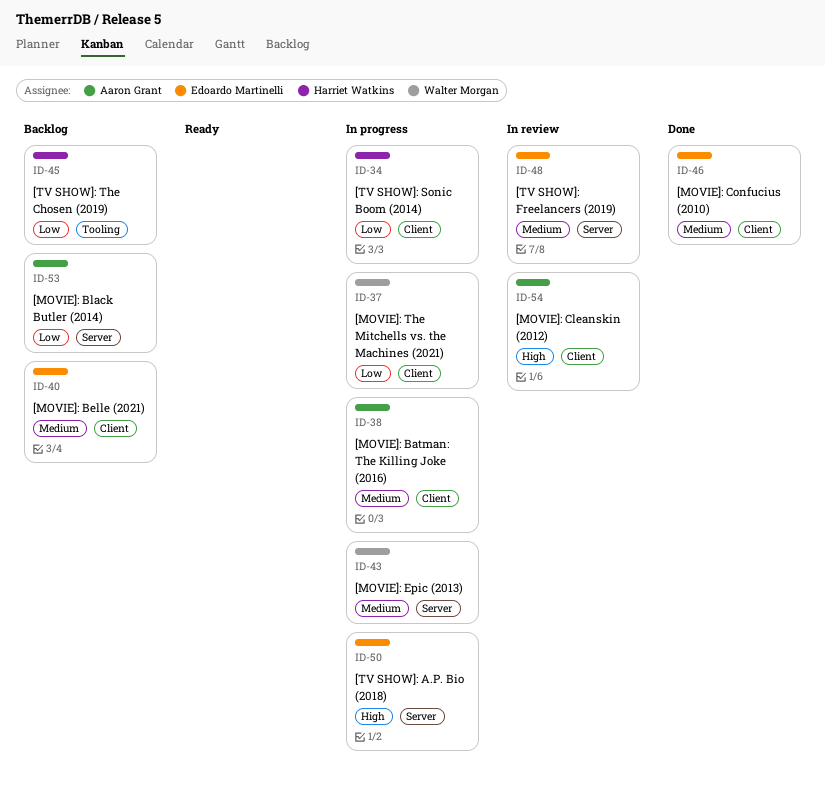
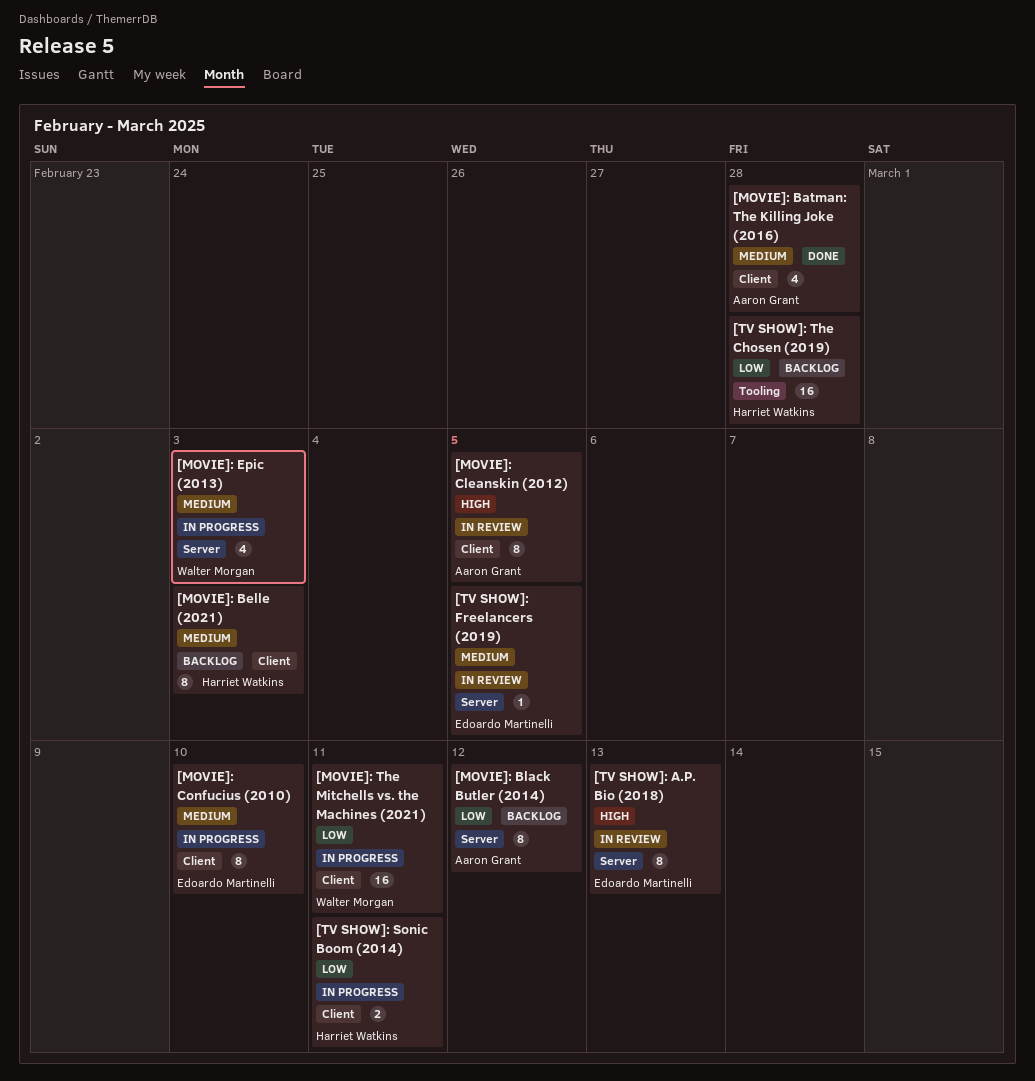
[MOVIE]: Batman: The Killing Joke (2016), status: In progress -> Done
[MOVIE]: Belle (2021), owner: Edoardo Martinelli -> Harriet Watkins
[MOVIE]: Confucius (2010), status: Done -> In progress
[TV SHOW]: A.P. Bio (2018), status: In progress -> In review

